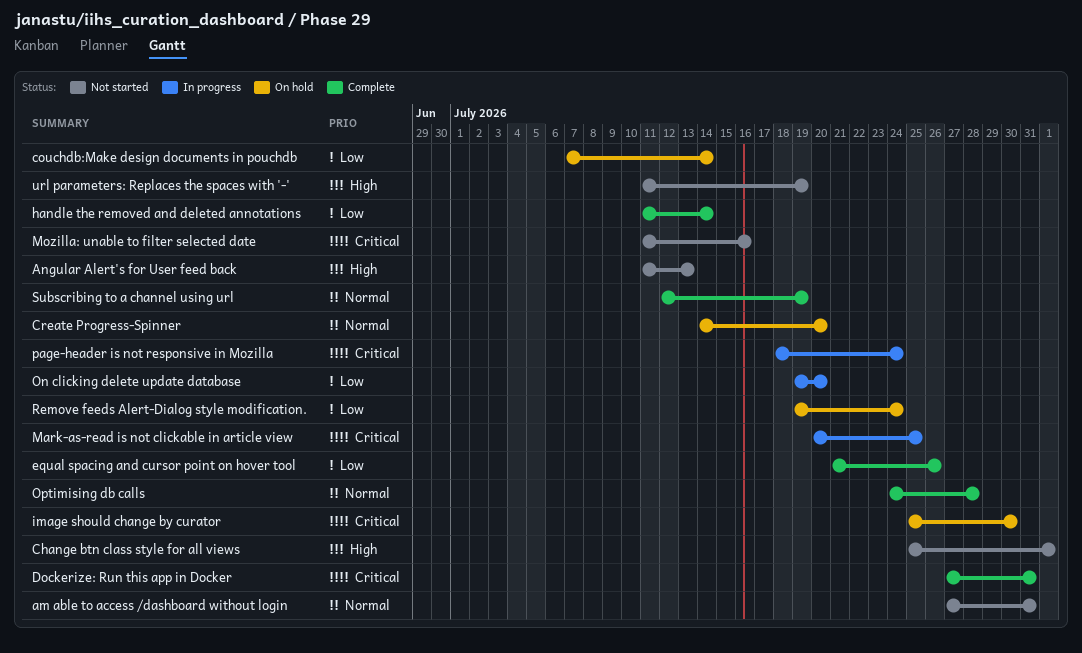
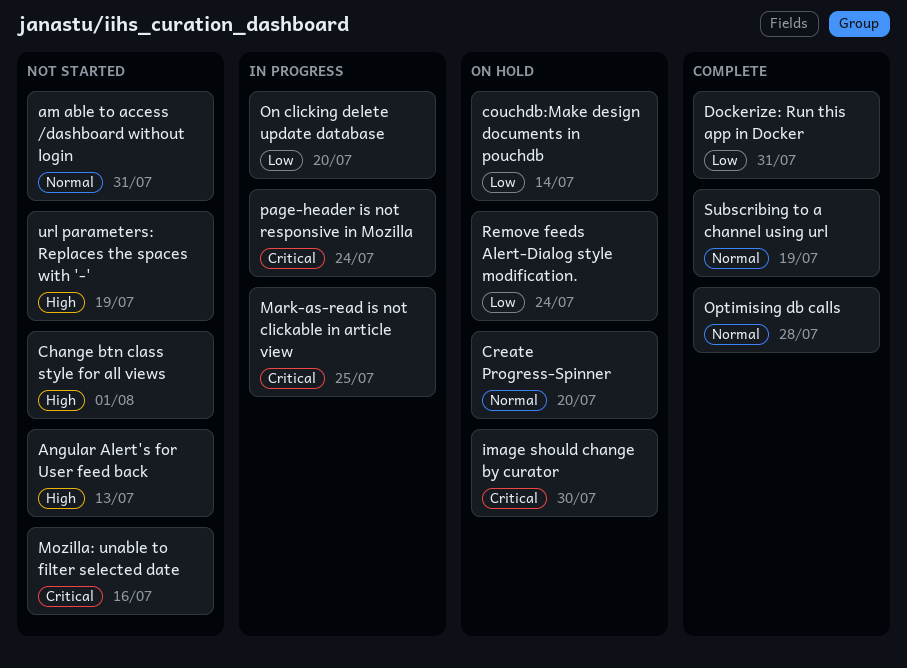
Dockerize: Run this app in Docker, priority: Critical -> Low
equal spacing and cursor point on hover tool: present -> none
handle the removed and deleted annotations: present -> none

